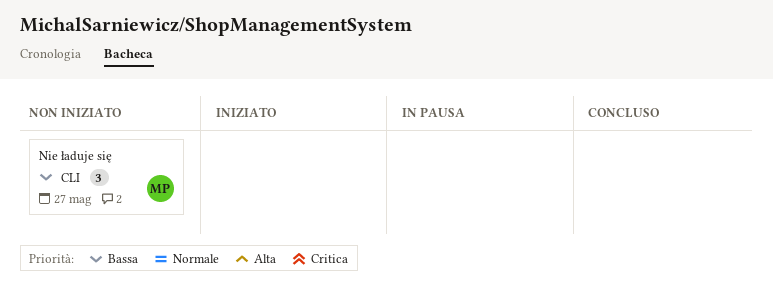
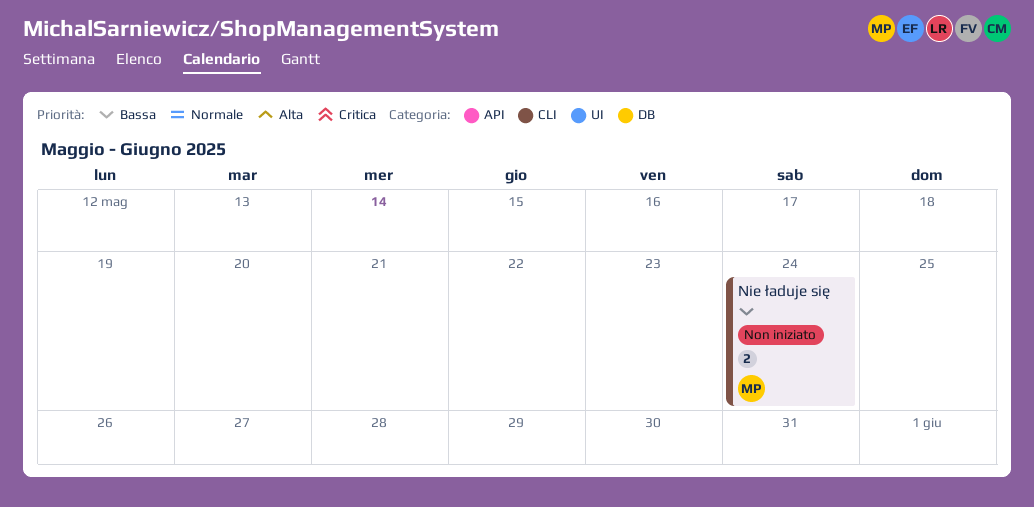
Nie ładuje się, estimate: 3 -> 2
Nie ładuje się, due: May 27 -> May 24

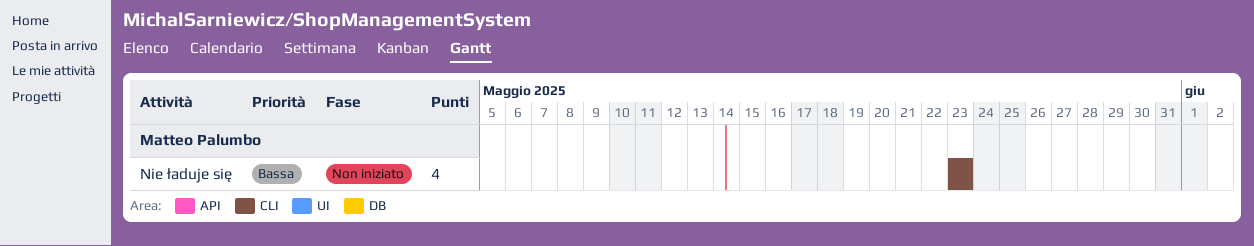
Nie ładuje się, estimate: 2 -> 4
Nie ładuje się, due: May 24 -> May 23

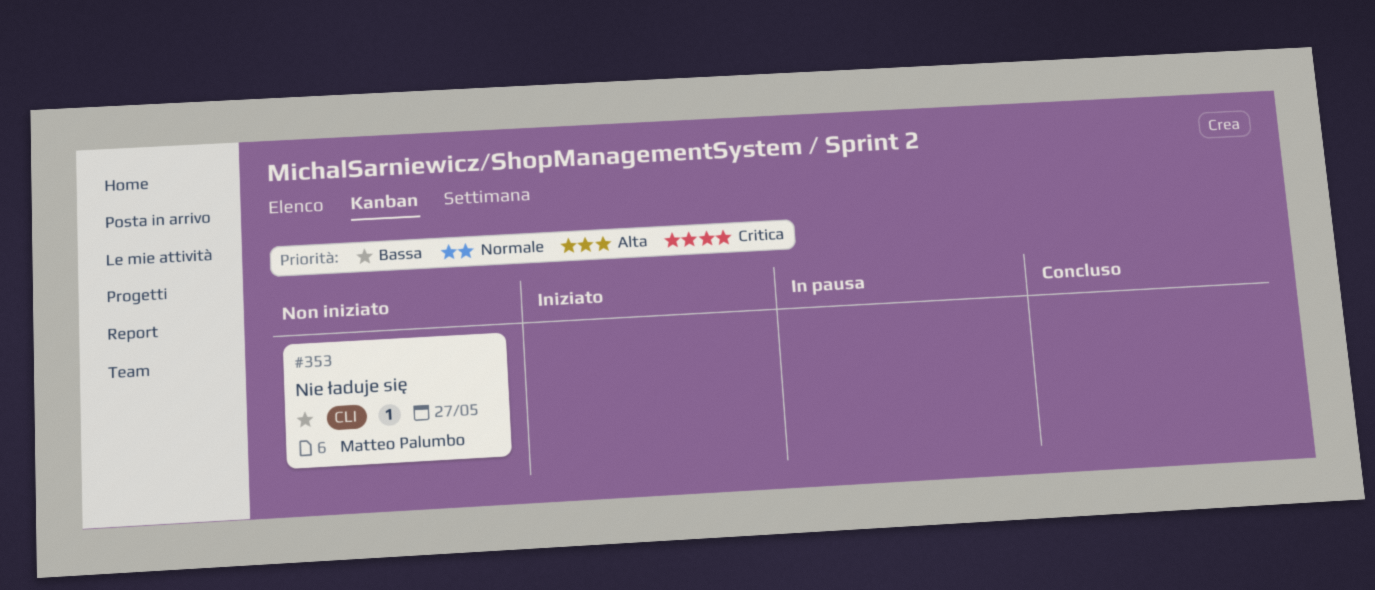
Nie ładuje się, estimate: 4 -> 1
Nie ładuje się, due: May 23 -> May 27

